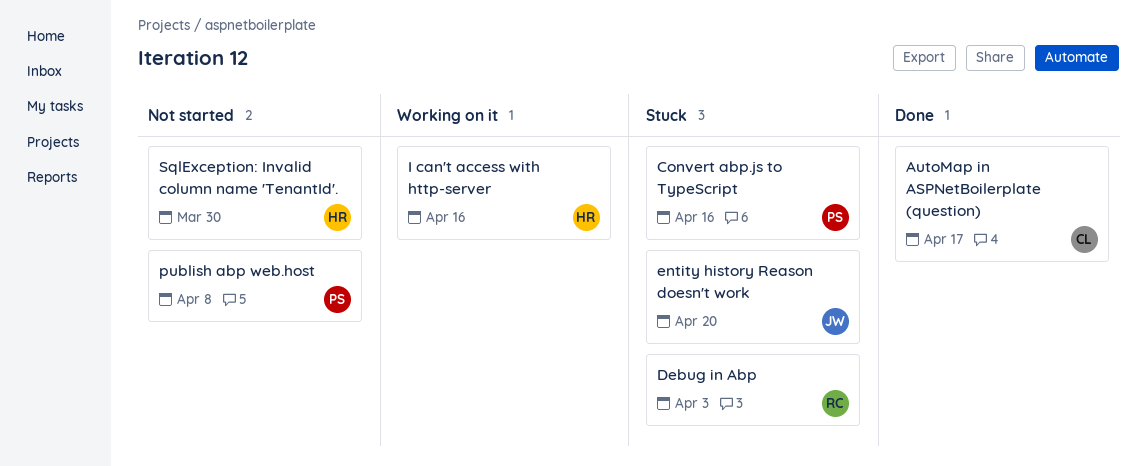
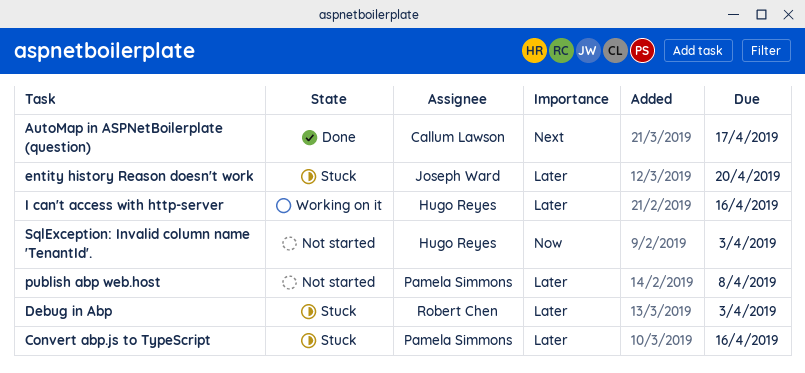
SqlException: Invalid column name 'TenantId'., due: Mar 30 -> Apr 3

